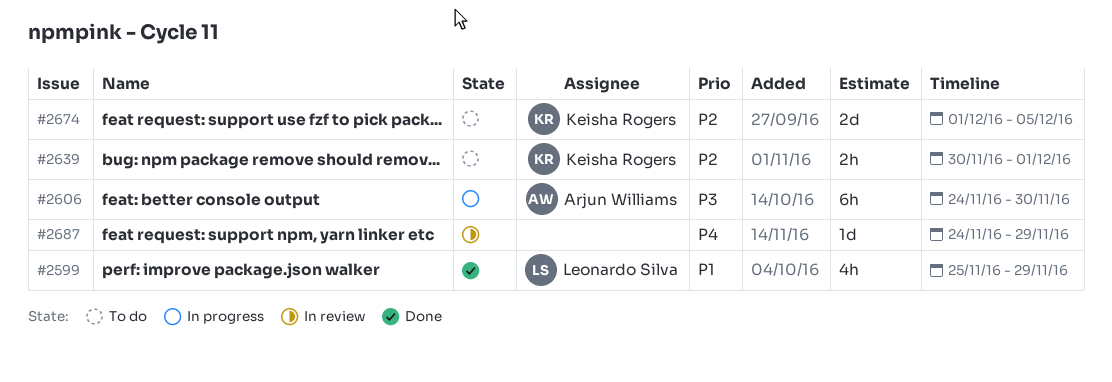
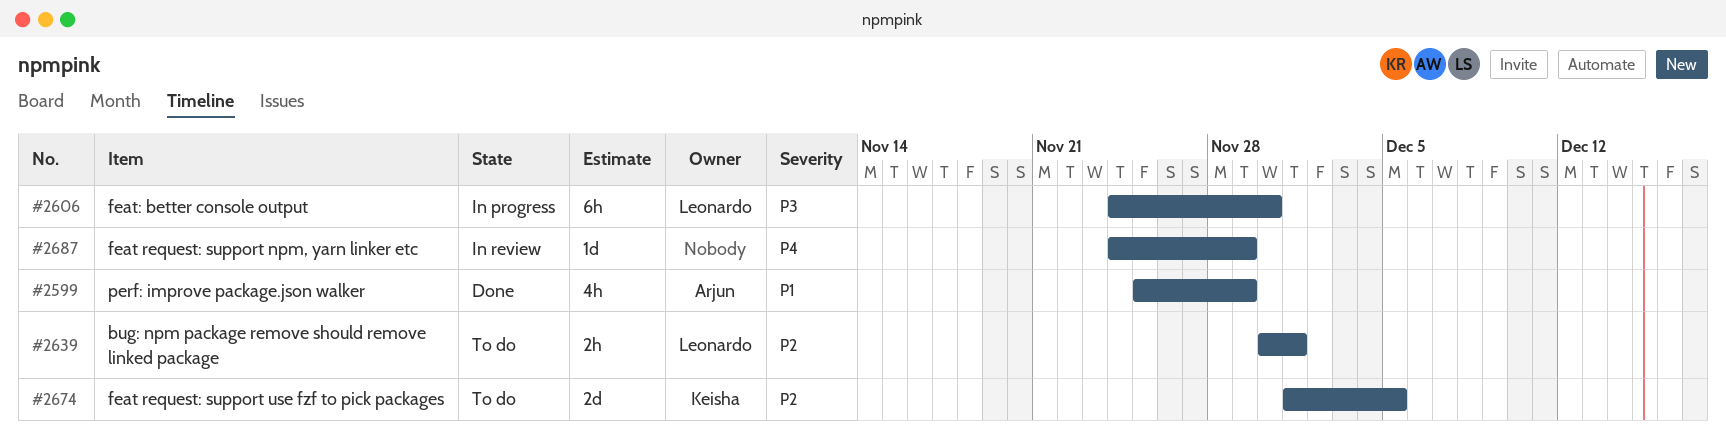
#2599, owner: Leonardo Silva -> Arjun Williams
#2606, owner: Arjun Williams -> Leonardo Silva
#2639, owner: Keisha Rogers -> Leonardo Silva

